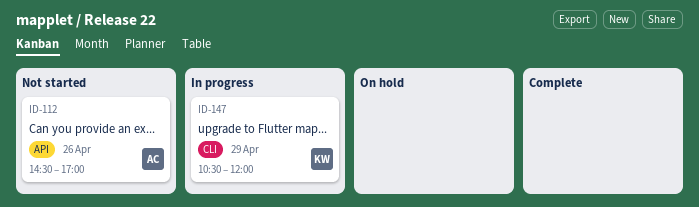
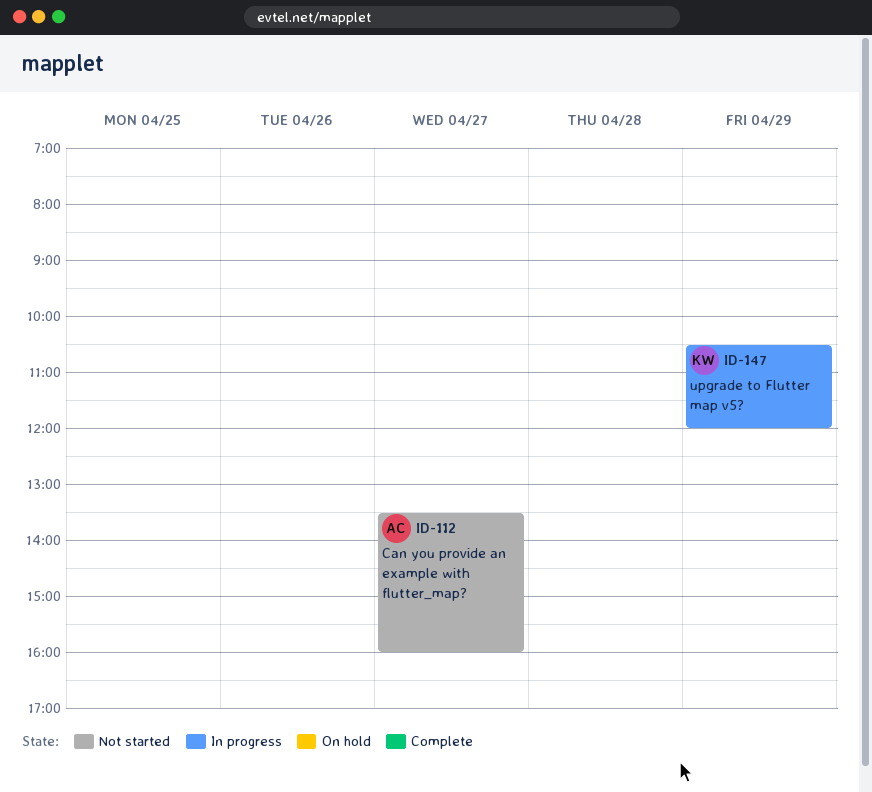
ID-112, day: Apr 26 -> Apr 27
ID-112, begins: 14:30 -> 13:30
ID-112, ends: 17:00 -> 16:00

